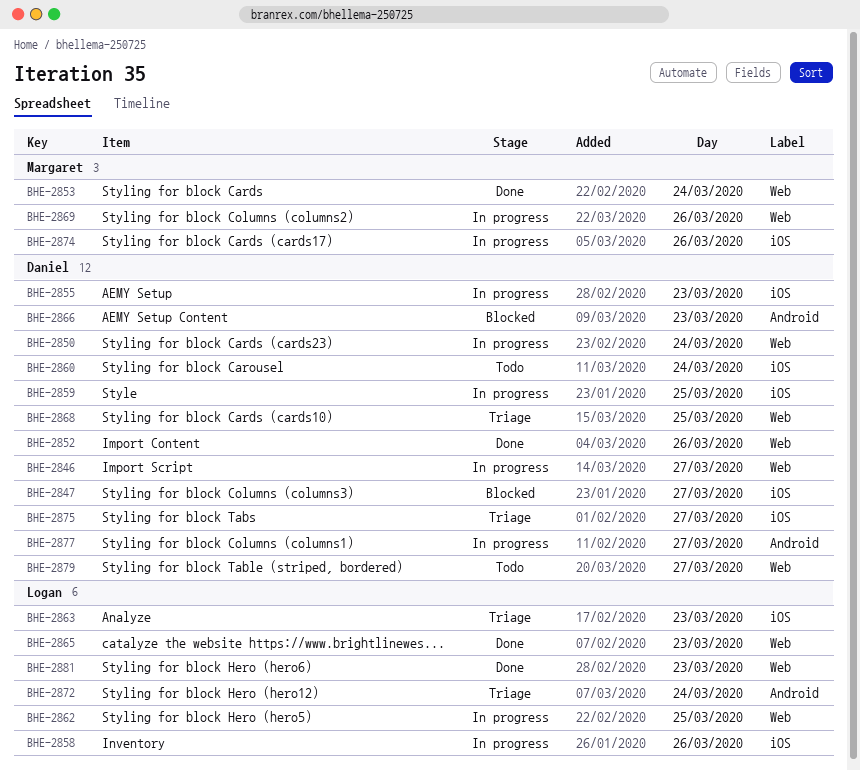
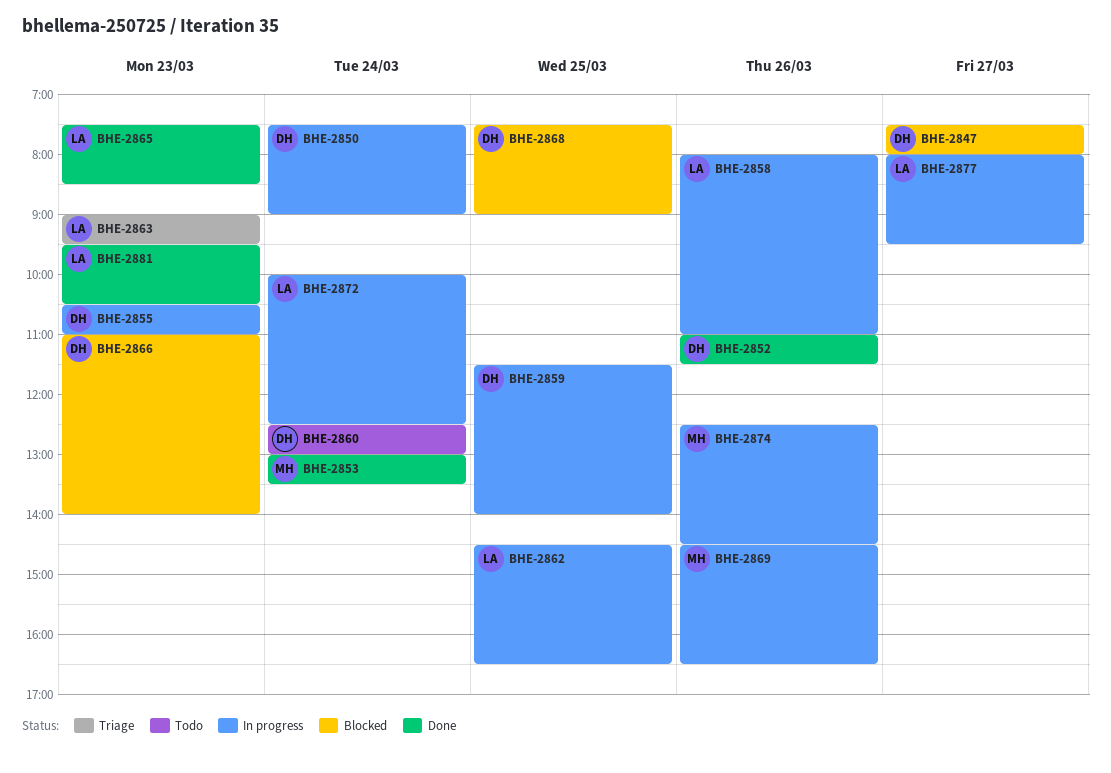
BHE-2846: present -> none
BHE-2868, status: Triage -> Blocked
BHE-2872, status: Triage -> In progress
BHE-2875: present -> none
BHE-2877, owner: Daniel -> Logan
BHE-2879: present -> none

